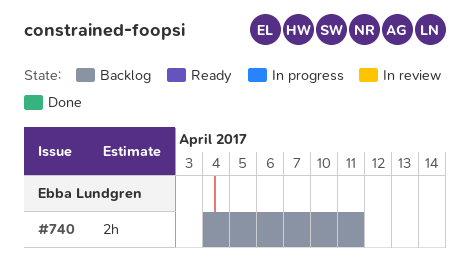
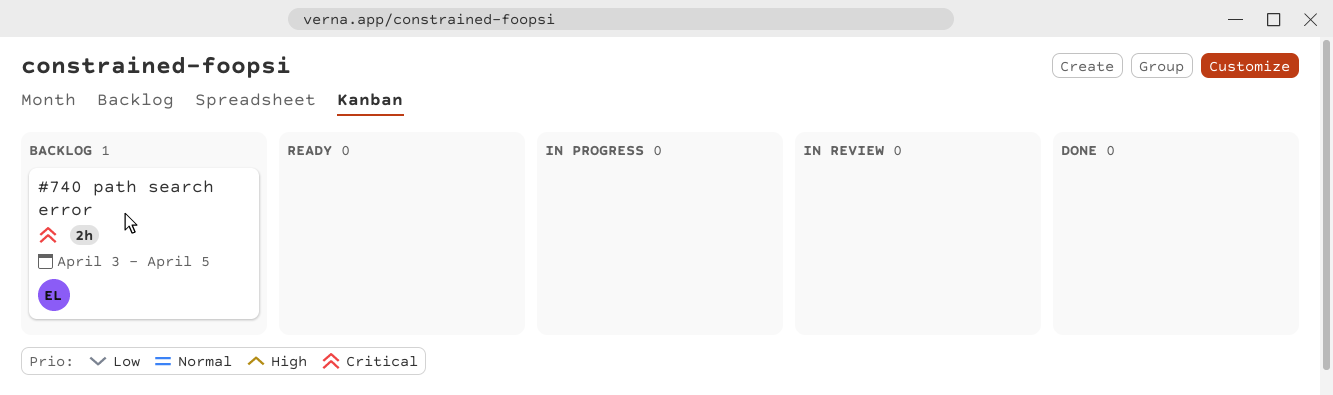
#740, start: Apr 4 -> Apr 3
#740, due: Apr 11 -> Apr 5

